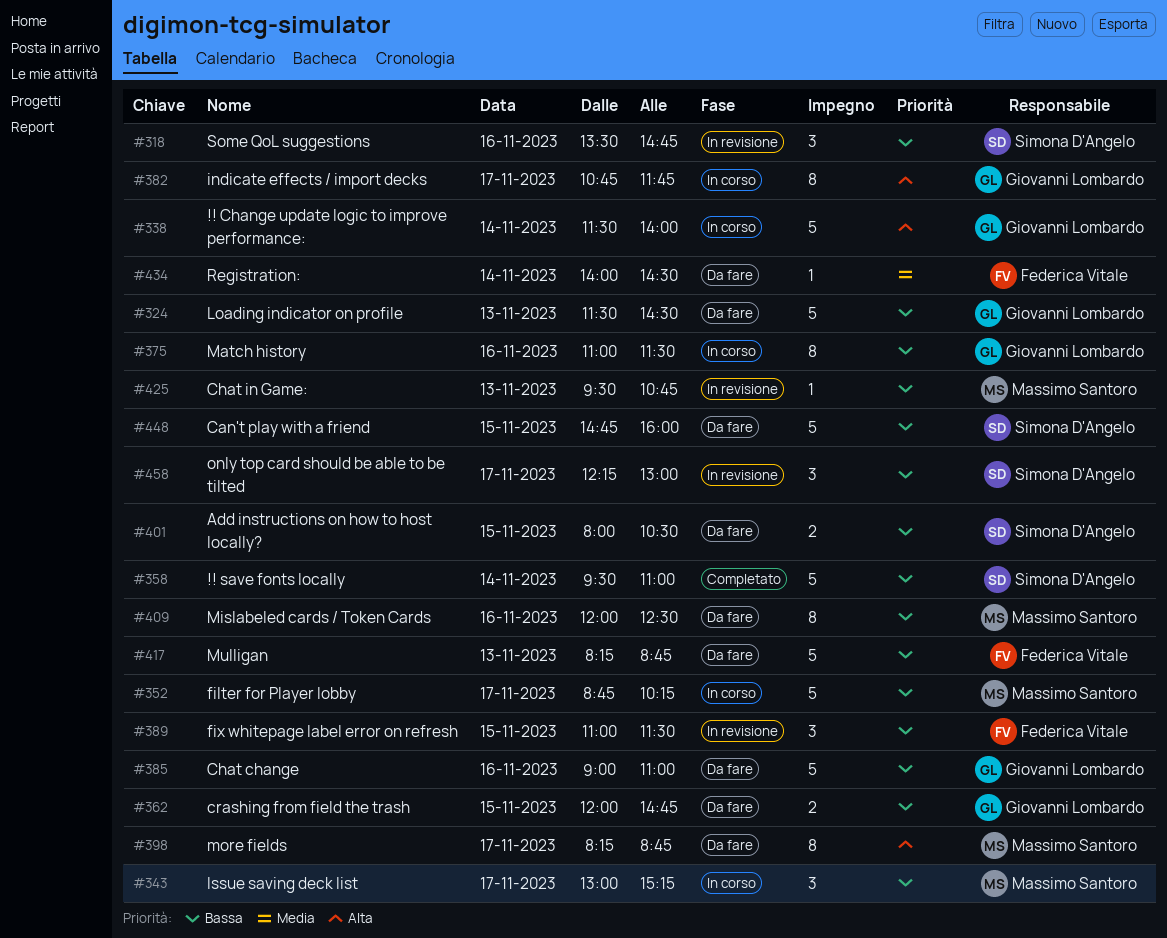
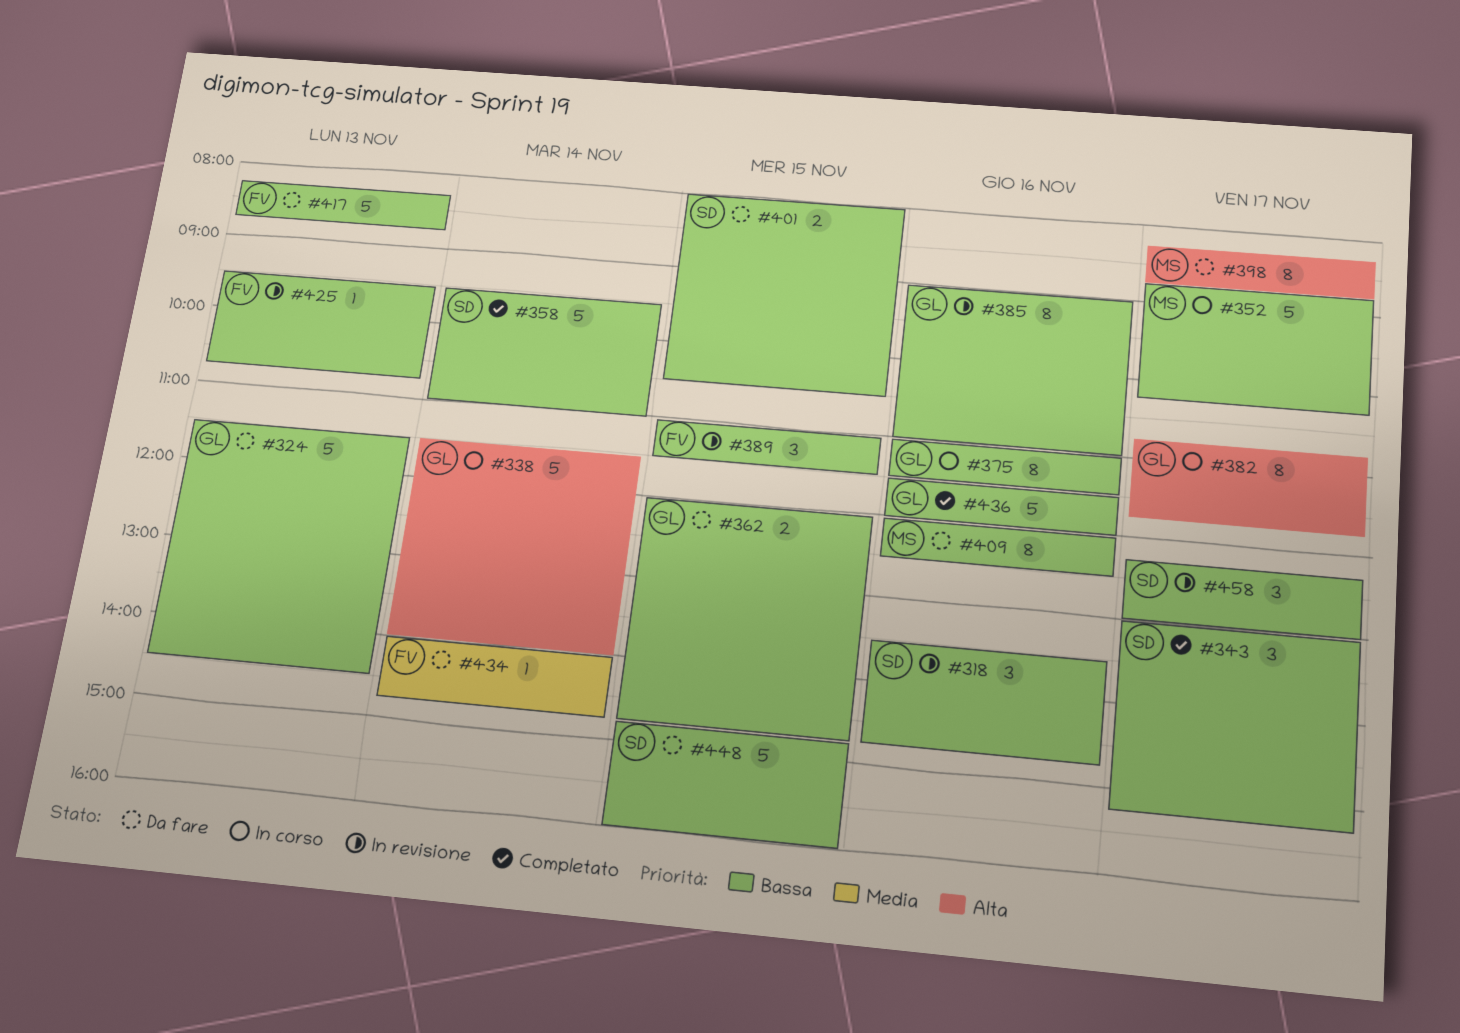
#343, status: In corso -> Completato
#343, owner: Massimo Santoro -> Simona D'Angelo
#385, status: Da fare -> In revisione
#385, estimate: 5 -> 8
#425, owner: Massimo Santoro -> Federica Vitale
#434, ends: 14:30 -> 14:45
#436: none -> present

